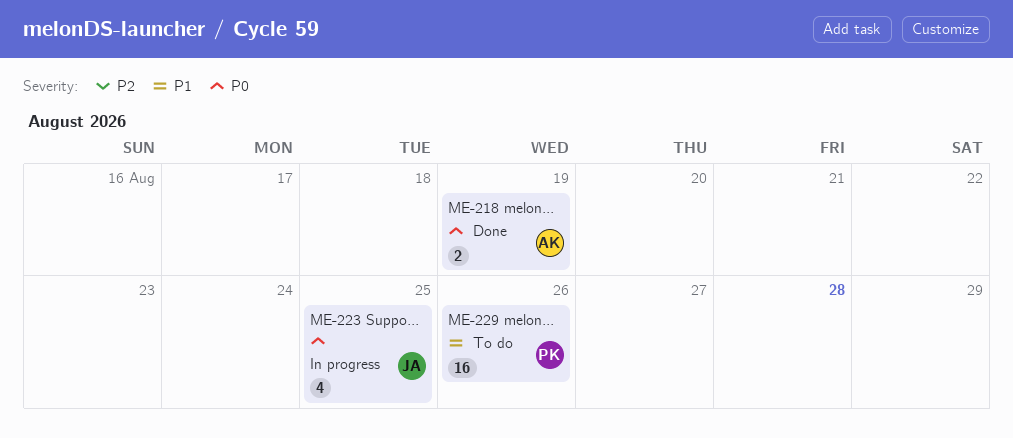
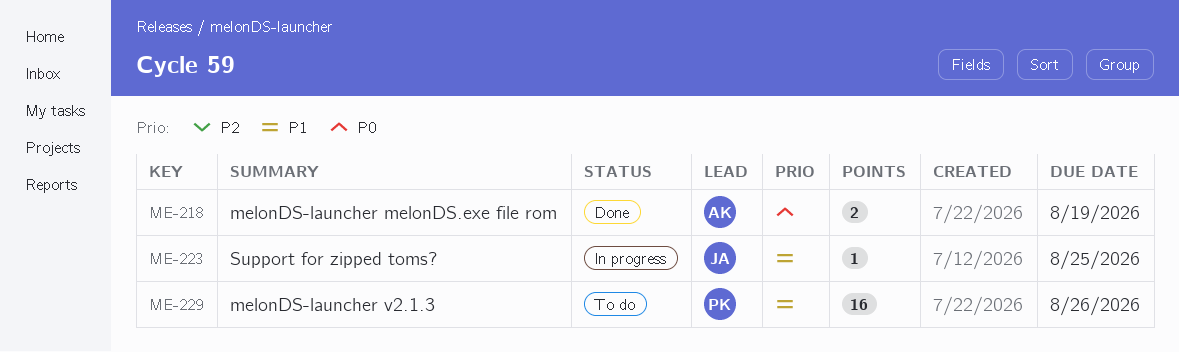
ME-223, priority: P0 -> P1
ME-223, estimate: 4 -> 1

